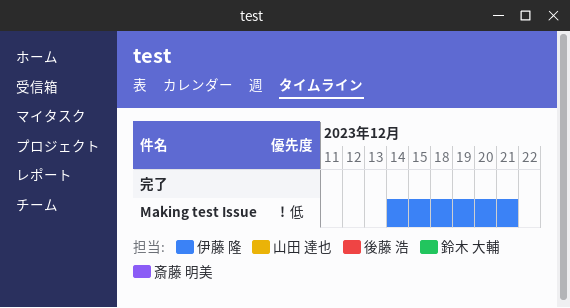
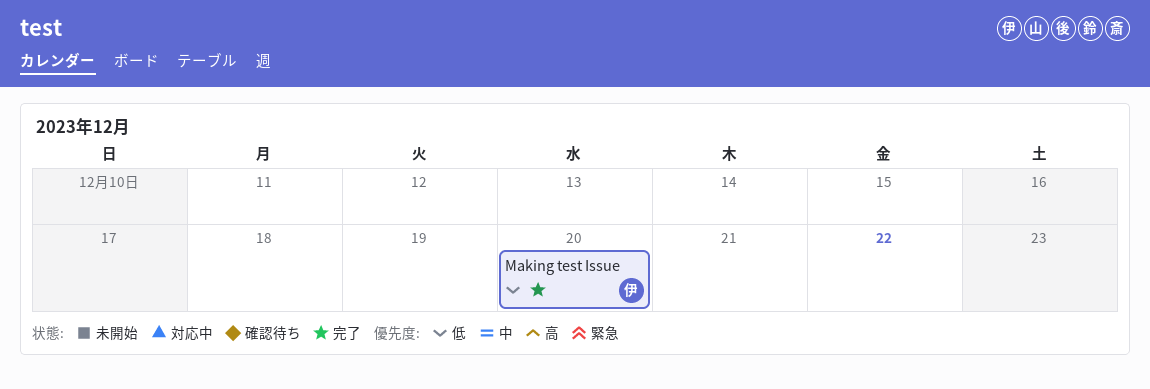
Making test Issue, due: Dec 21 -> Dec 20

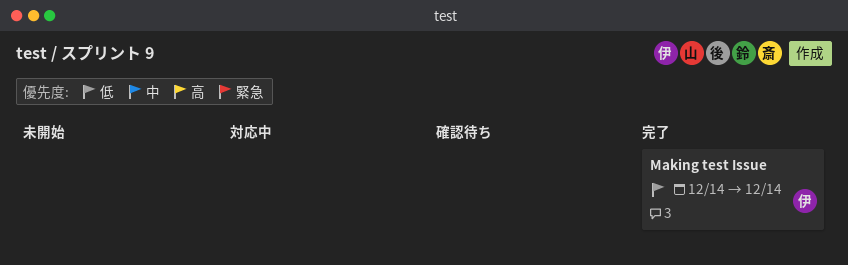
Making test Issue, due: Dec 20 -> Dec 14

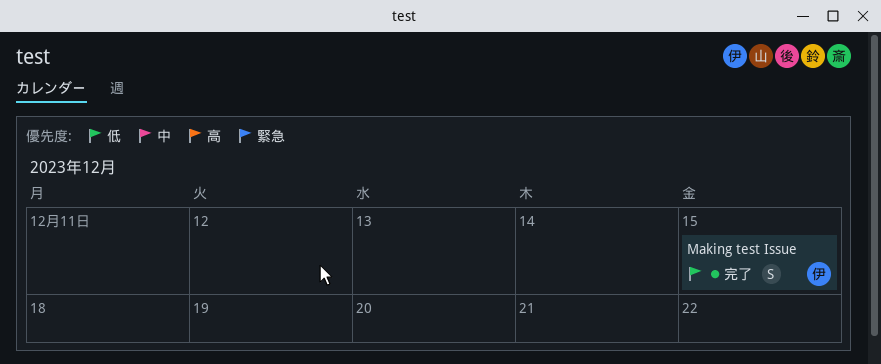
Making test Issue, due: Dec 14 -> Dec 15

